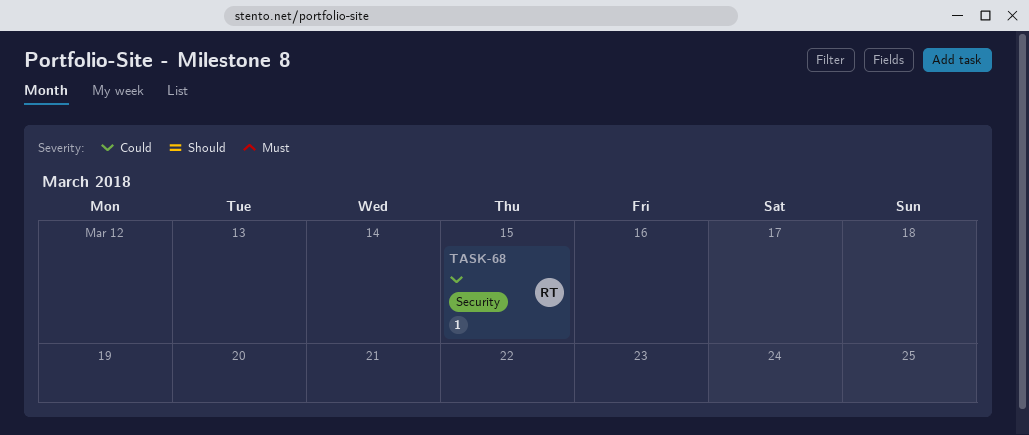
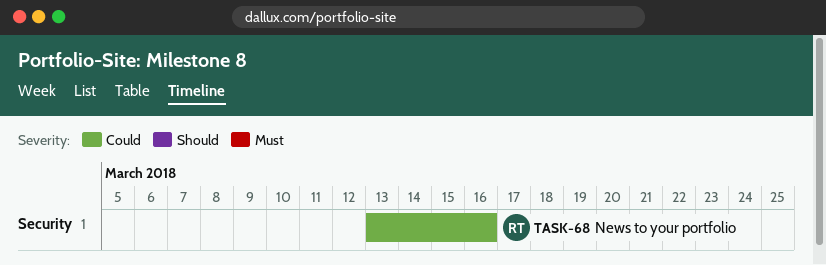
TASK-68, due: Mar 15 -> Mar 16

